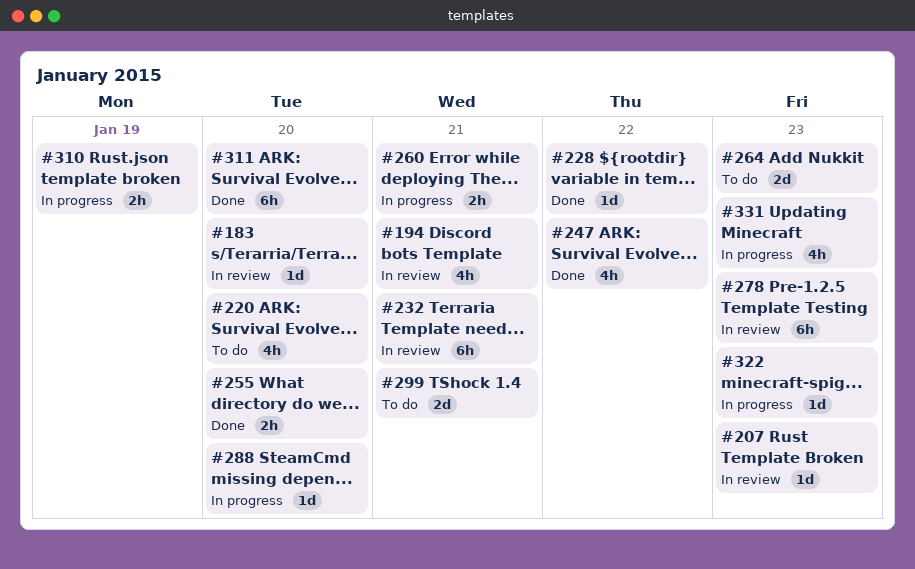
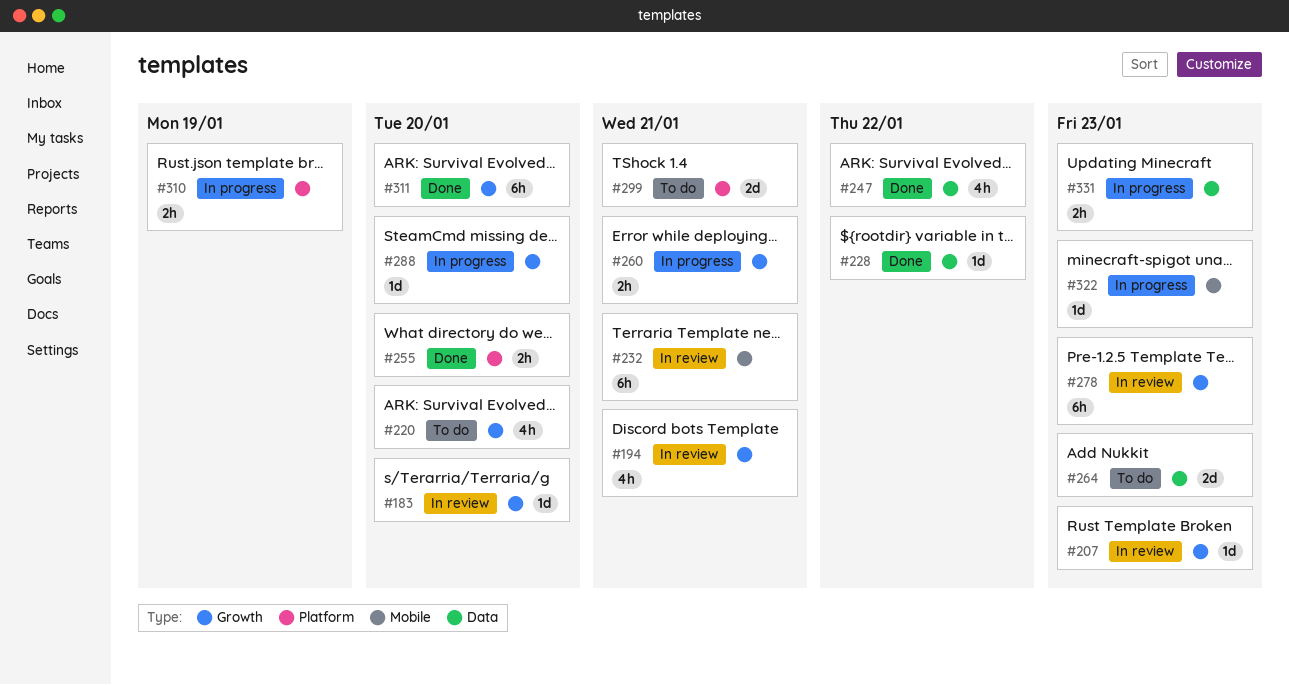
#331, estimate: 4h -> 2h

